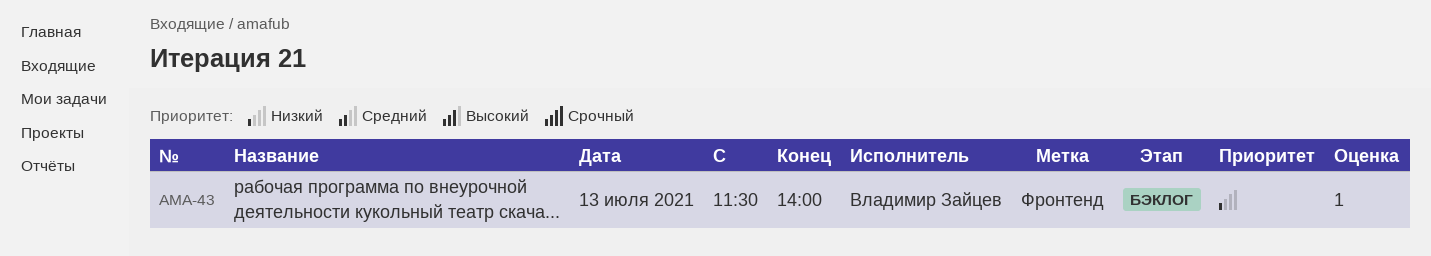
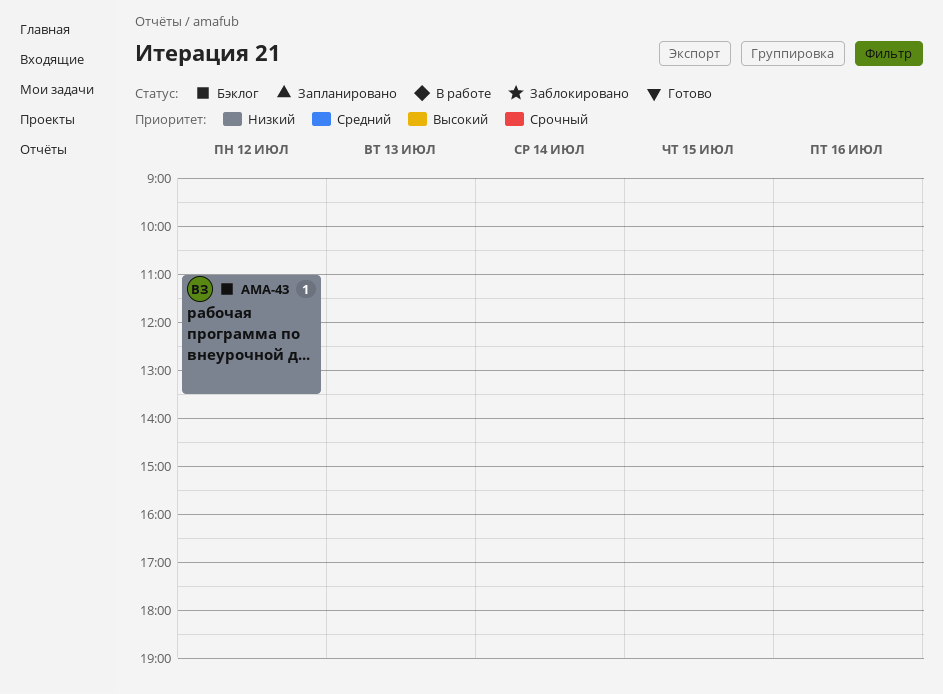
AMA-43, day: Jul 13 -> Jul 12
AMA-43, begins: 11:30 -> 11:00
AMA-43, ends: 14:00 -> 13:30

